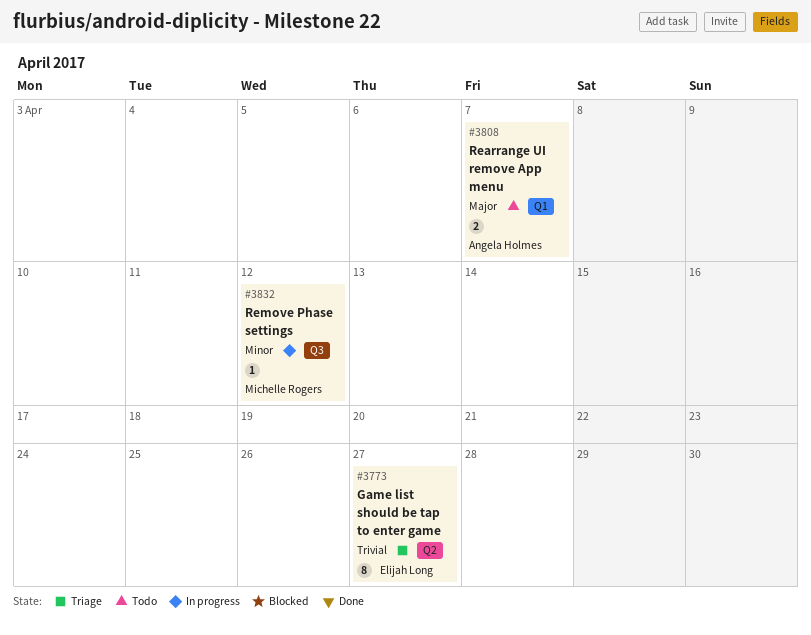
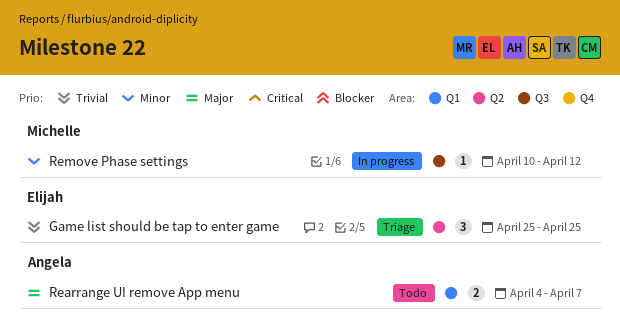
Game list should be tap to enter game, estimate: 8 -> 3
Game list should be tap to enter game, due: Apr 27 -> Apr 25

